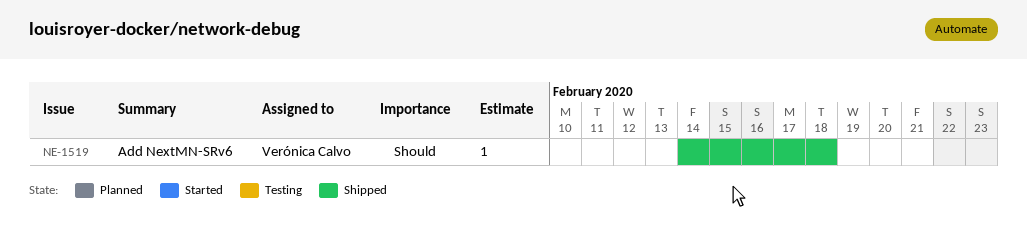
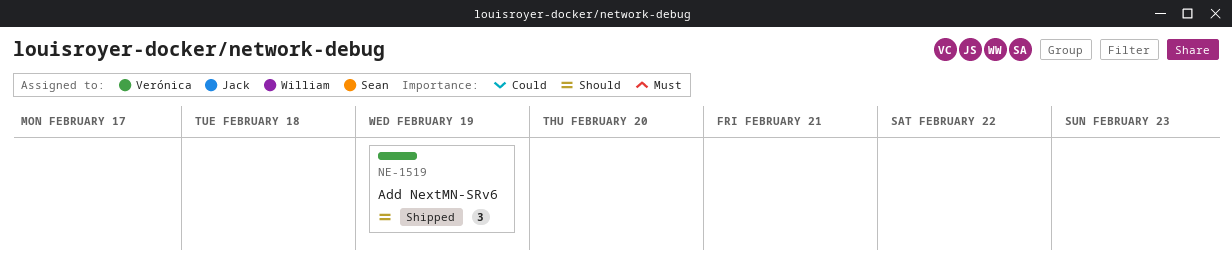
NE-1519, estimate: 1 -> 3
NE-1519, due: Feb 18 -> Feb 19

